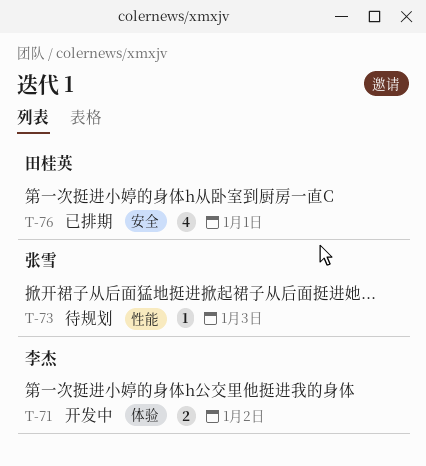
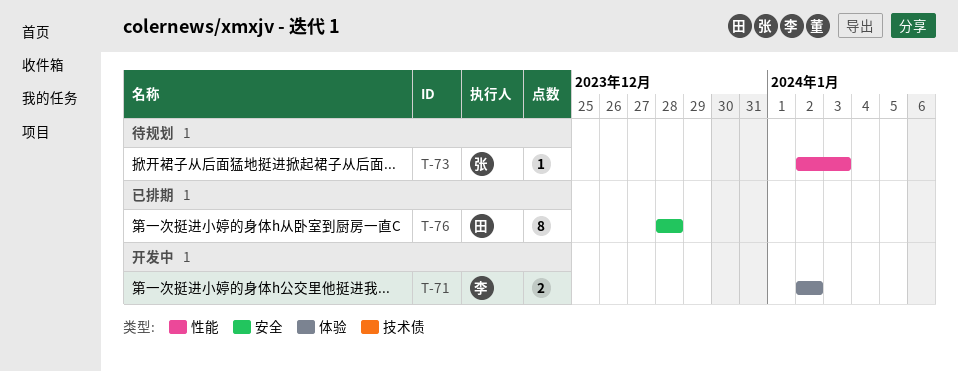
T-76, estimate: 4 -> 8
T-76, due: Jan 1 -> Dec 28

